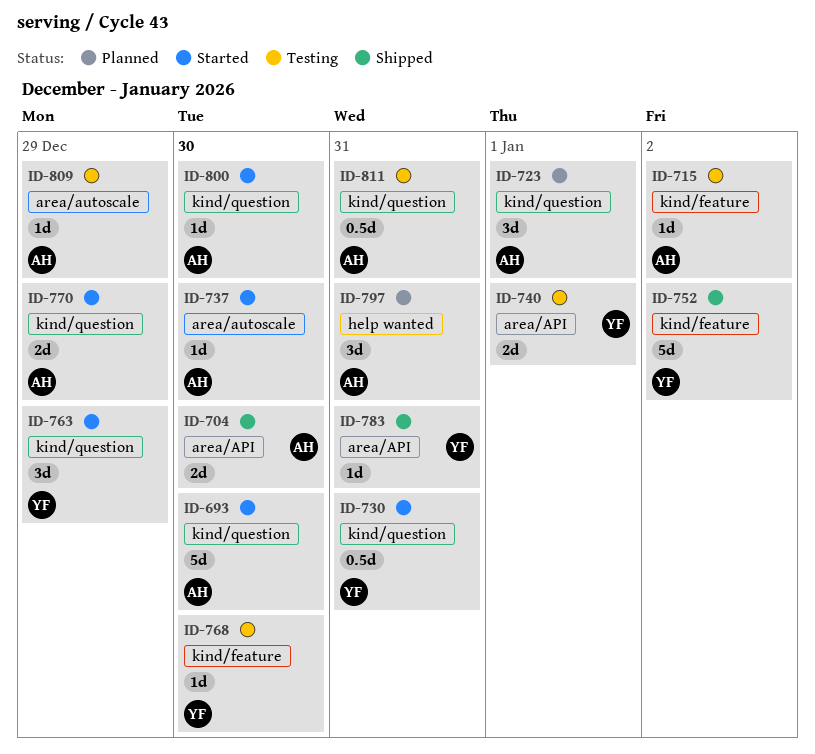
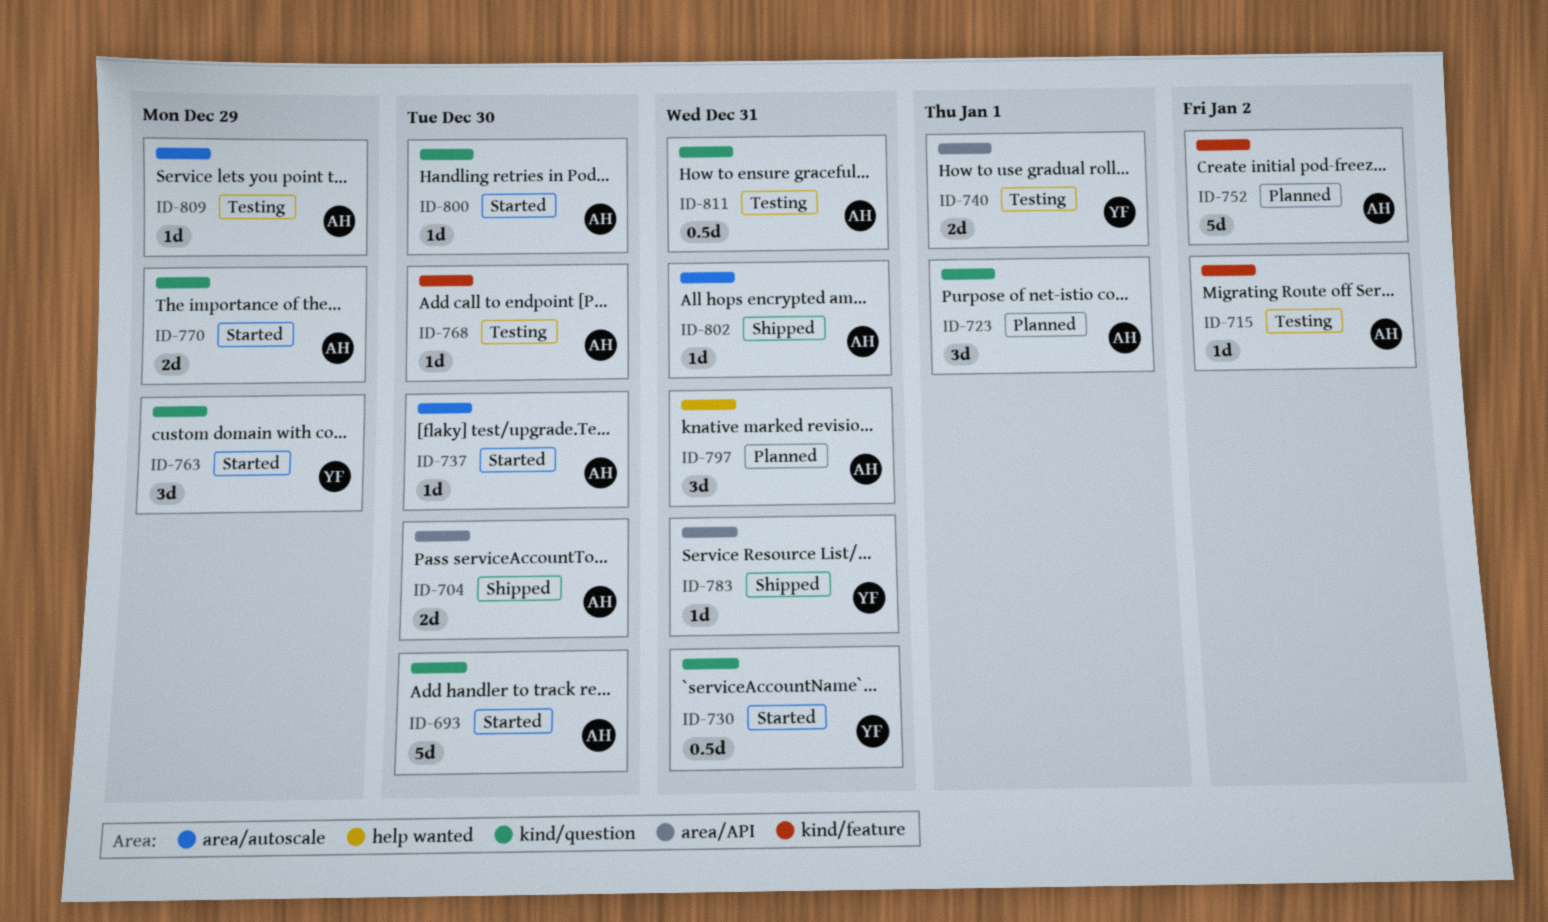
ID-752, status: Shipped -> Planned
ID-752, owner: YF -> AH
ID-768, owner: YF -> AH
ID-802: none -> present

